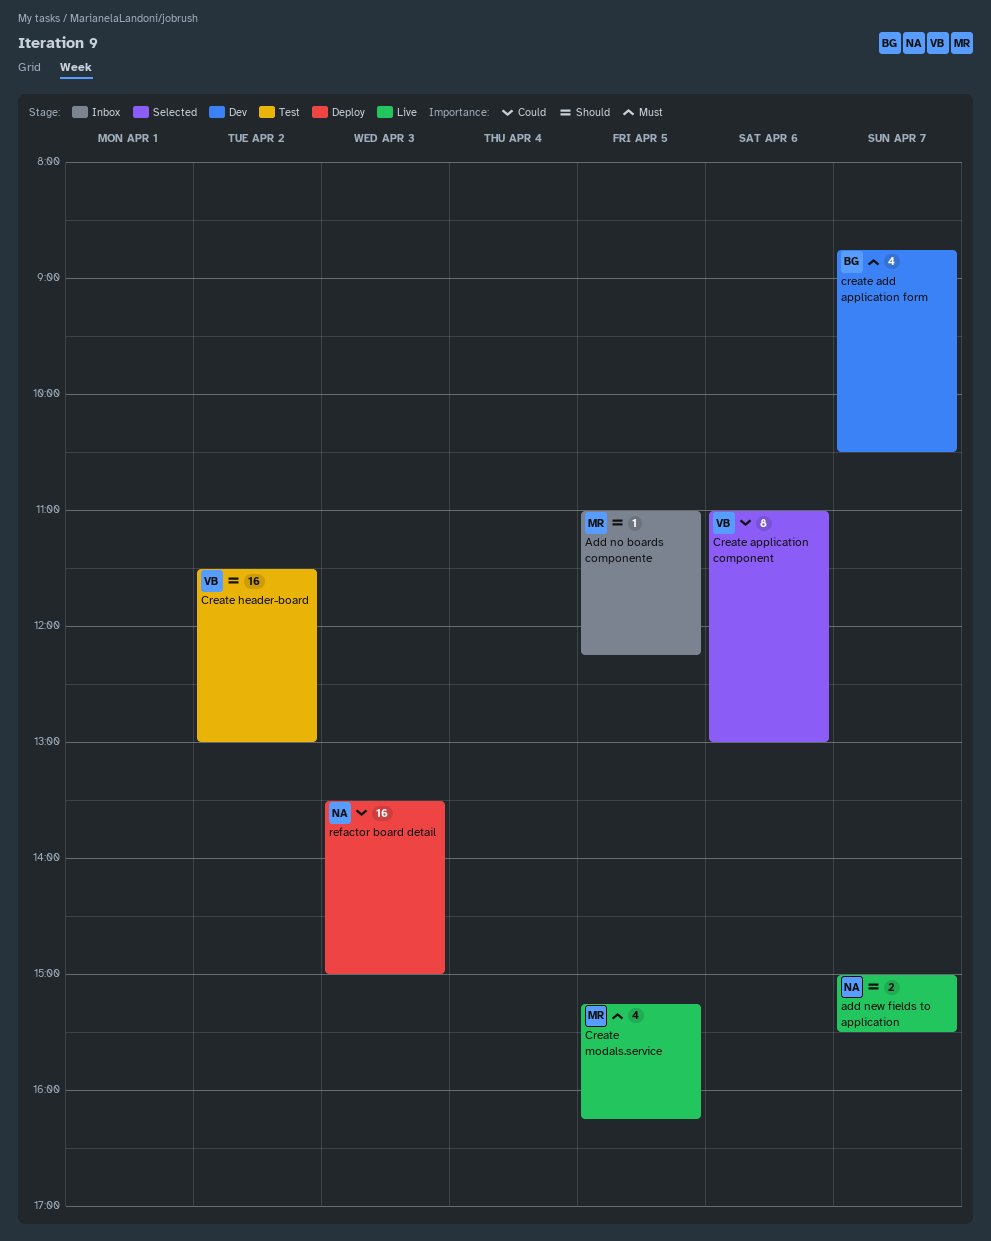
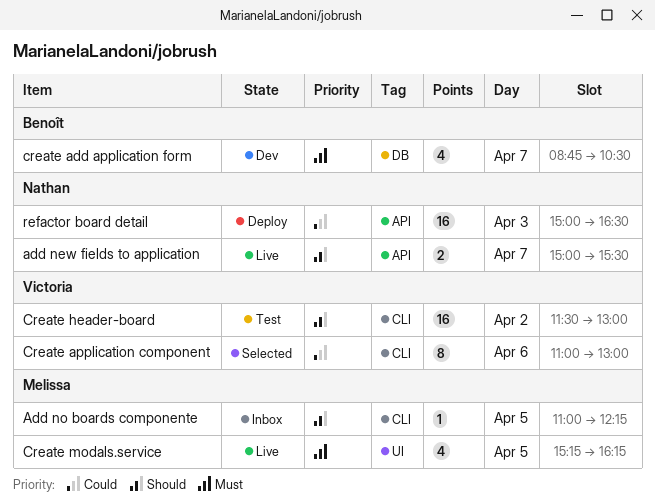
refactor board detail, begins: 13:30 -> 15:00
refactor board detail, ends: 15:00 -> 16:30

